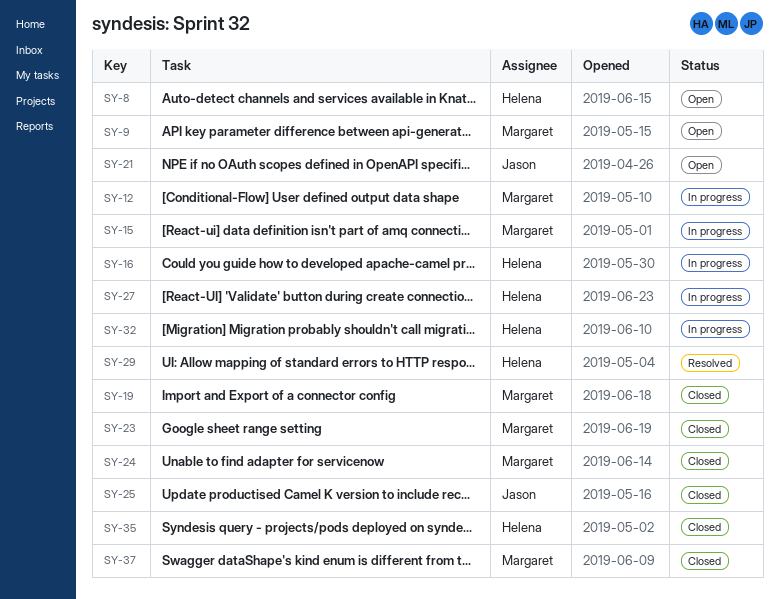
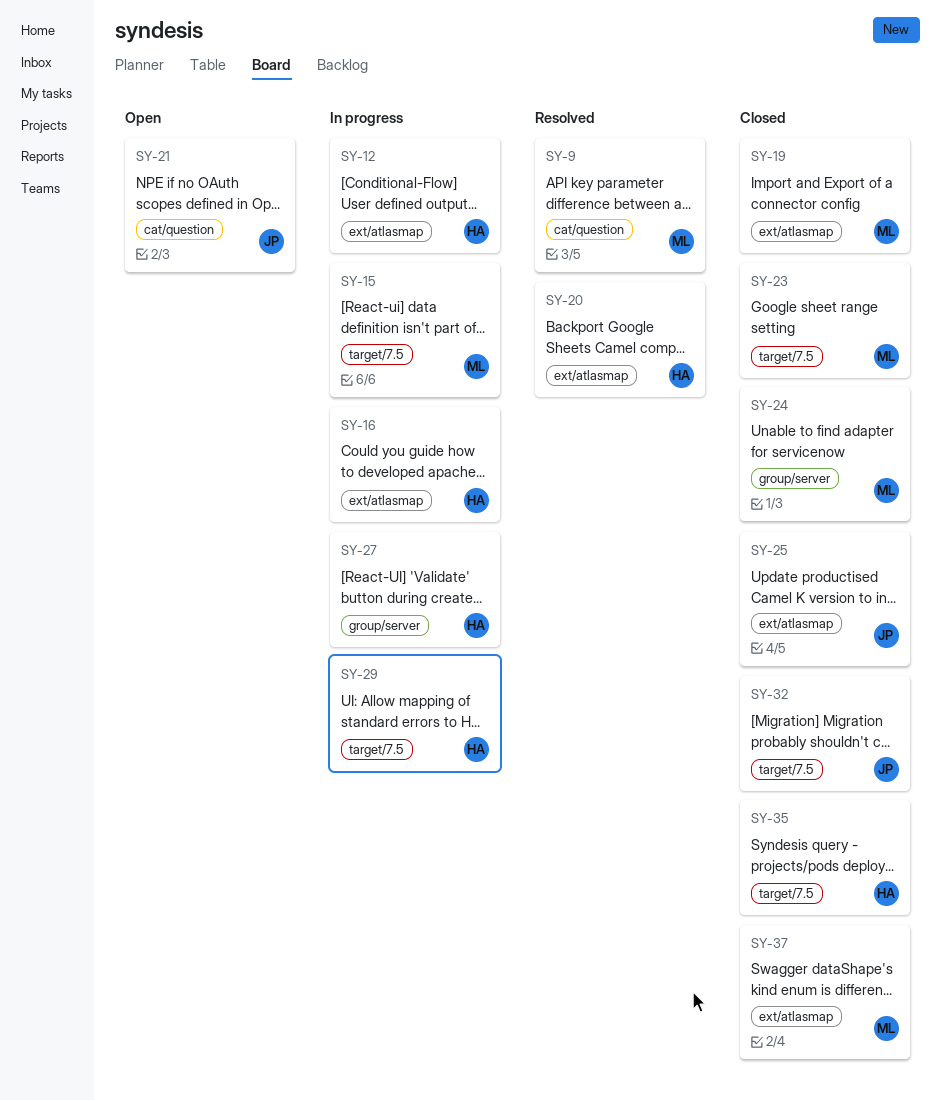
SY-8: present -> none
SY-9, status: Open -> Resolved
SY-12, owner: Margaret -> Helena
SY-20: none -> present
SY-29, status: Resolved -> In progress
SY-32, status: In progress -> Closed
SY-32, owner: Helena -> Jason

